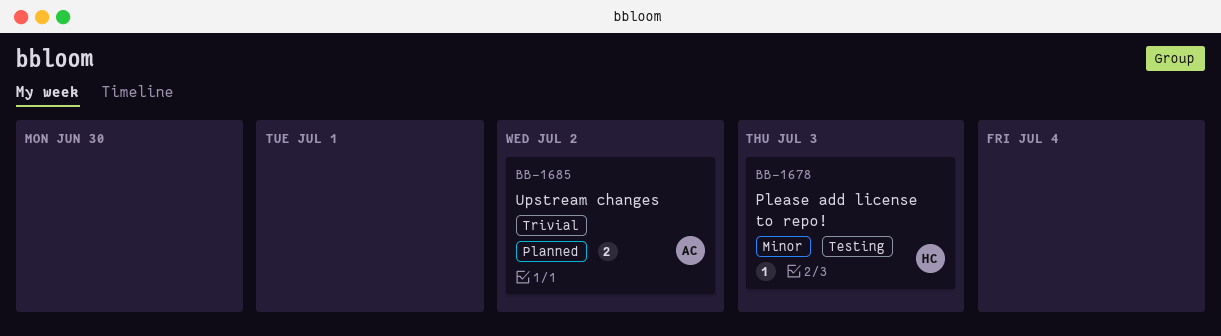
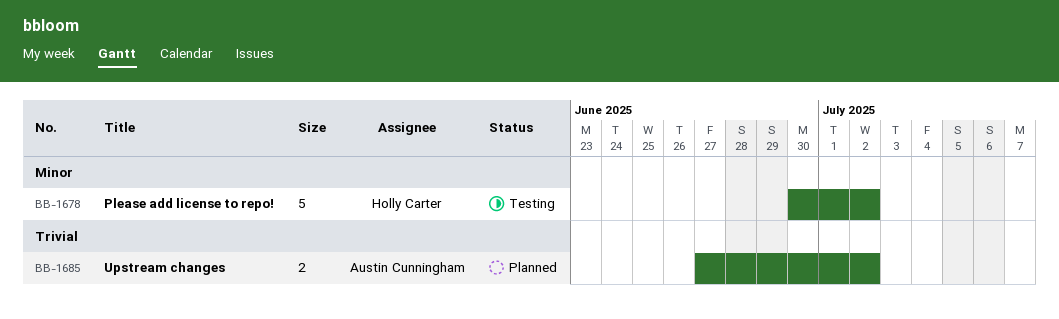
BB-1678, estimate: 1 -> 5
BB-1678, due: Jul 3 -> Jul 2

